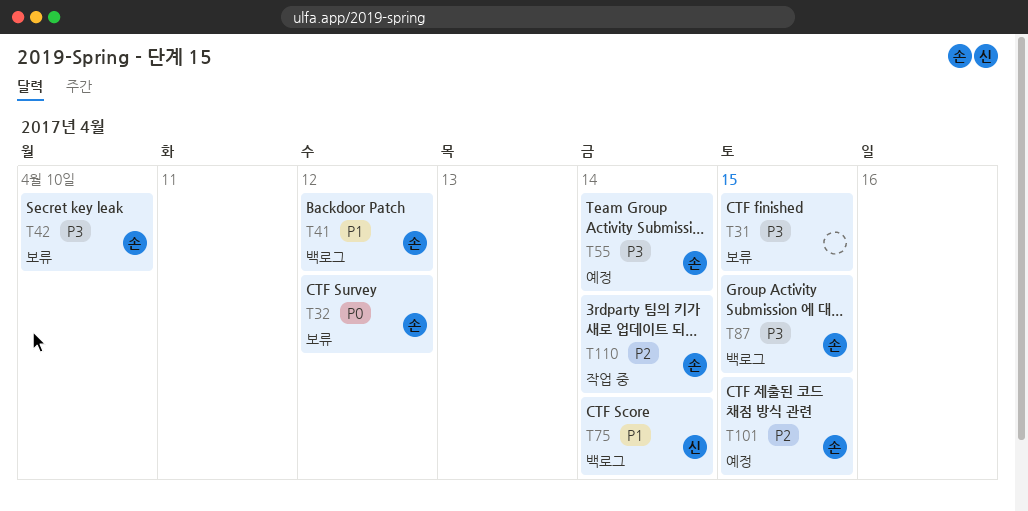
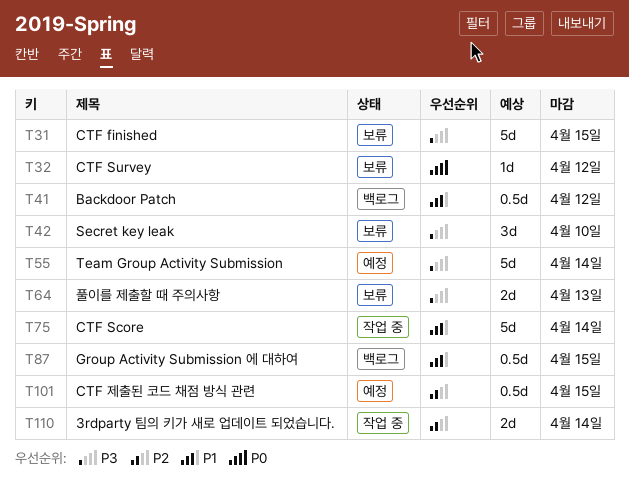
T64: none -> present
T75, status: 백로그 -> 작업 중
T87, priority: P3 -> P1

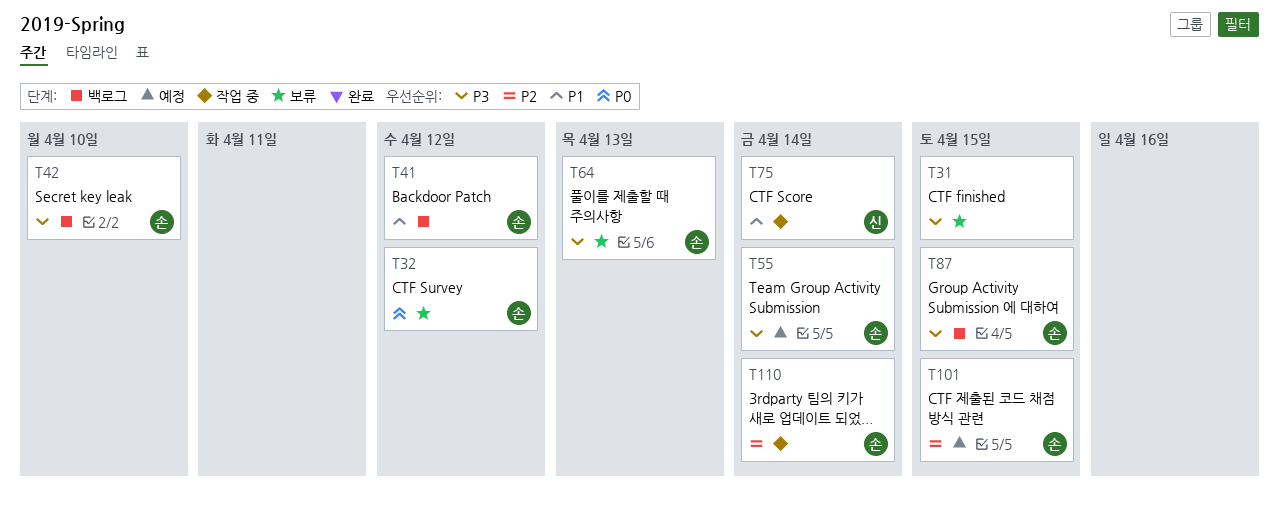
T42, status: 보류 -> 백로그
T87, priority: P1 -> P3

